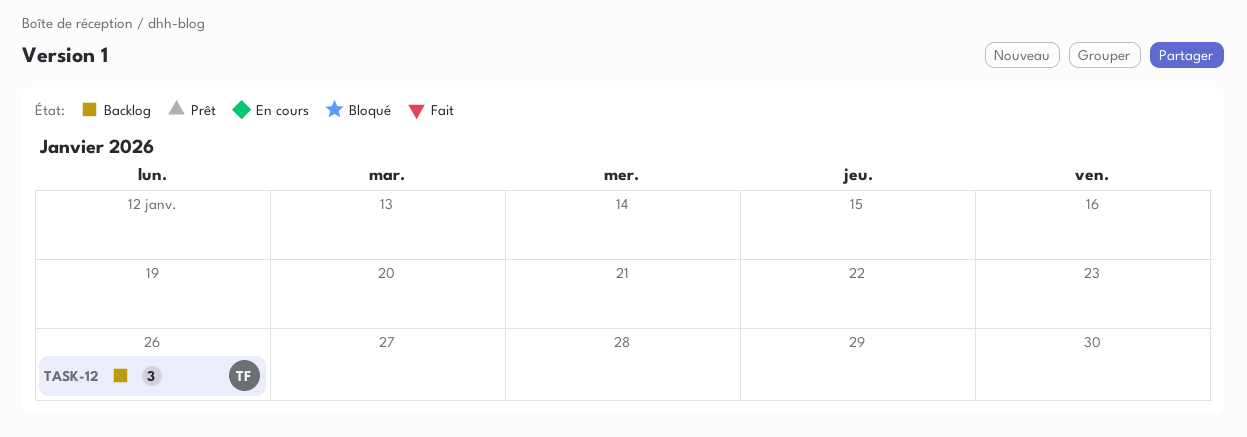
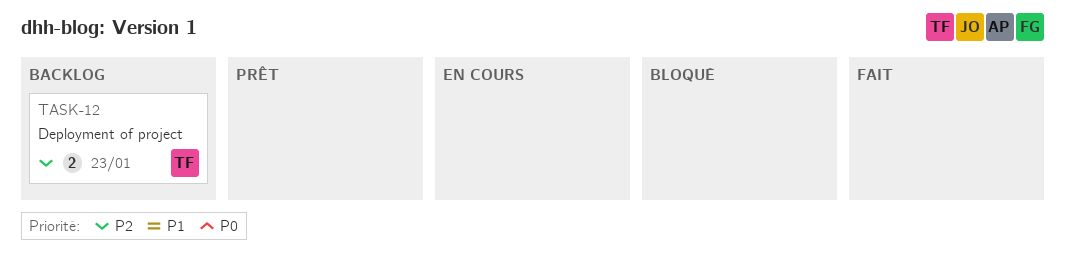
TASK-12, estimate: 3 -> 2
TASK-12, due: Jan 26 -> Jan 23

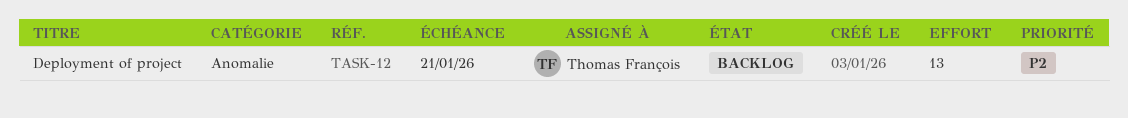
TASK-12, estimate: 2 -> 13
TASK-12, due: Jan 23 -> Jan 21

